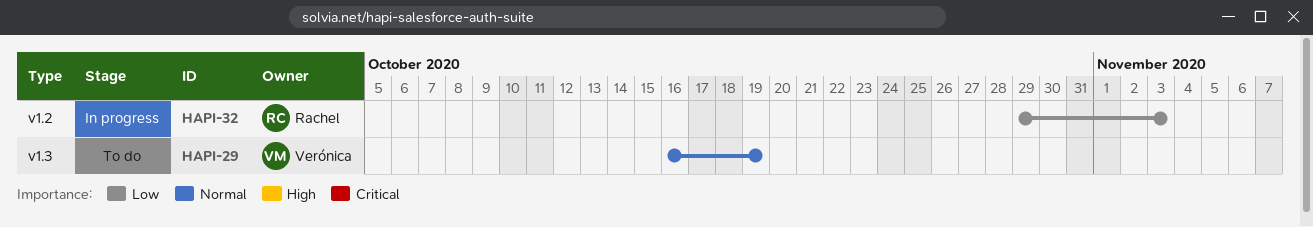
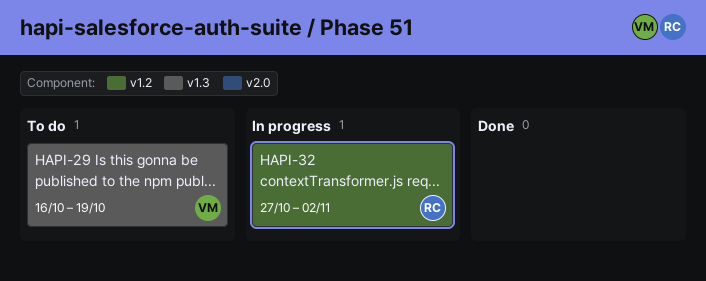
HAPI-32, start: Oct 29 -> Oct 27
HAPI-32, due: Nov 3 -> Nov 2

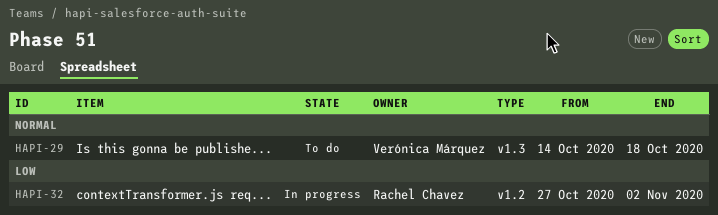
HAPI-29, start: Oct 16 -> Oct 14
HAPI-29, due: Oct 19 -> Oct 18

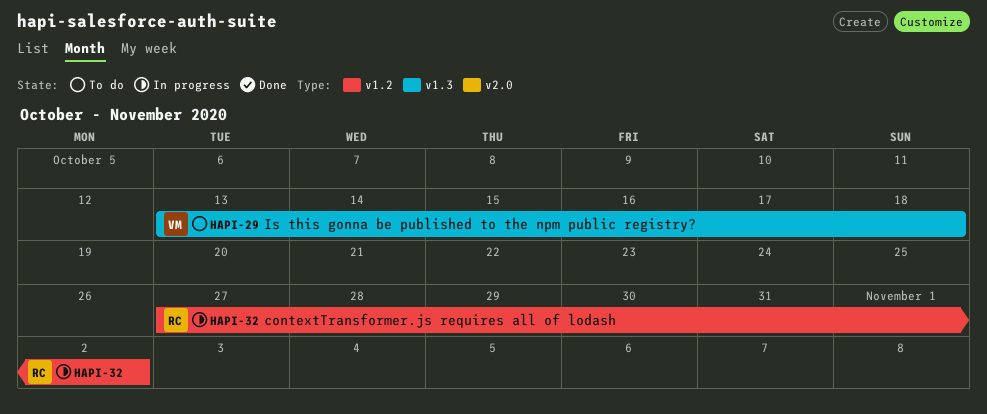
HAPI-29, start: Oct 14 -> Oct 13

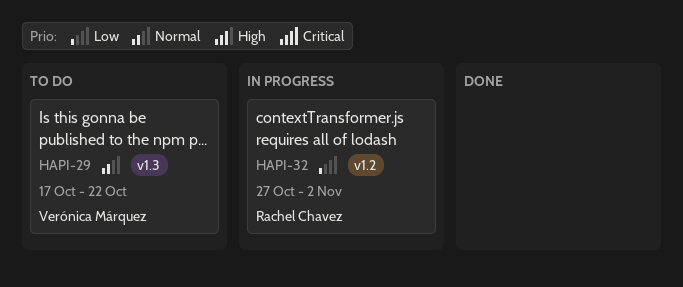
HAPI-29, start: Oct 13 -> Oct 17
HAPI-29, due: Oct 18 -> Oct 22

